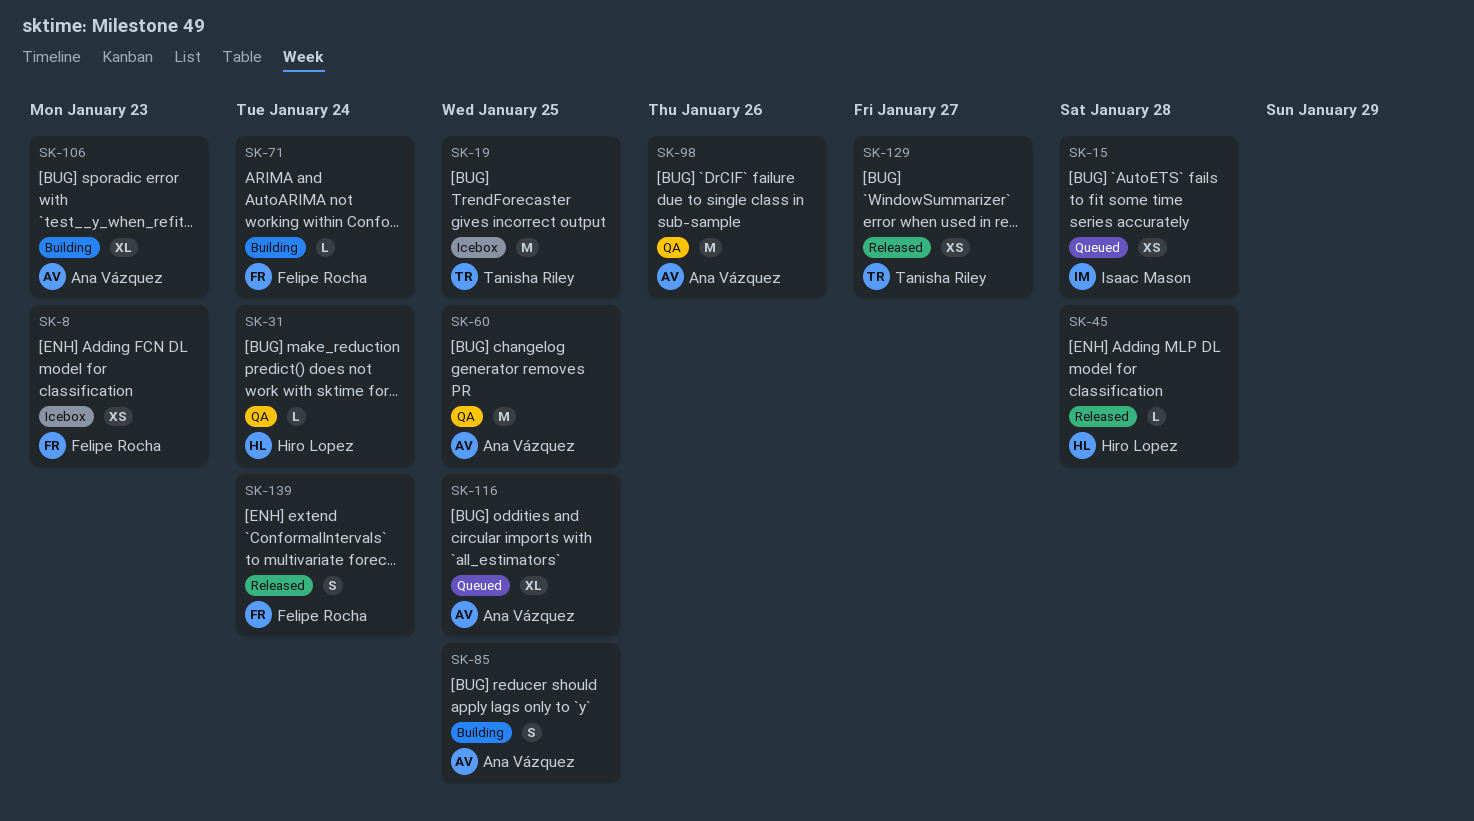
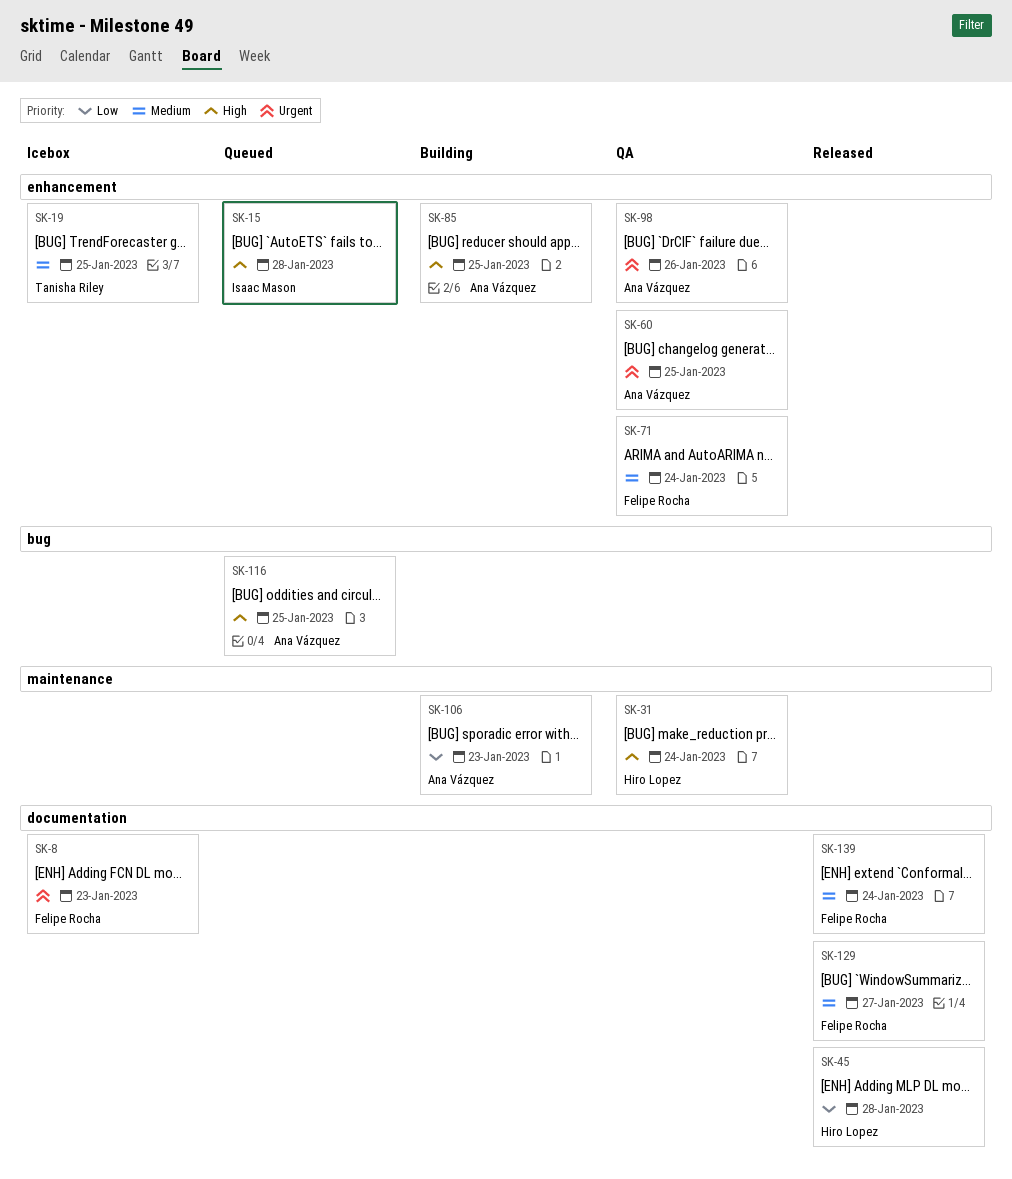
SK-71, status: Building -> QA
SK-129, owner: Tanisha Riley -> Felipe Rocha

